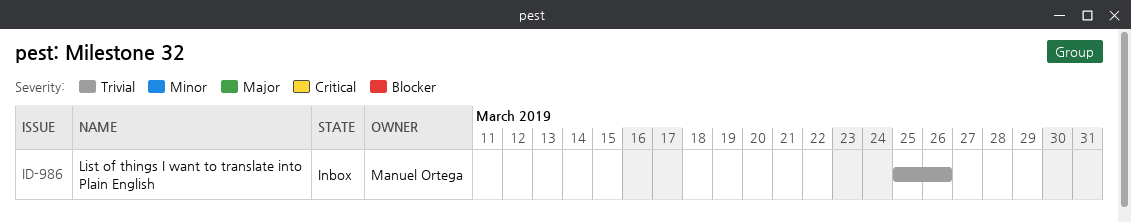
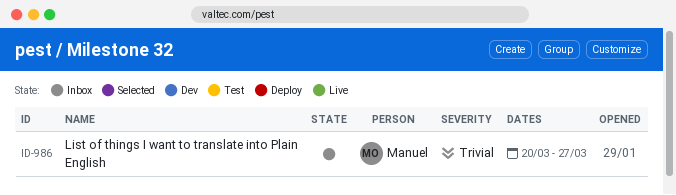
ID-986, start: Mar 25 -> Mar 20
ID-986, due: Mar 26 -> Mar 27

